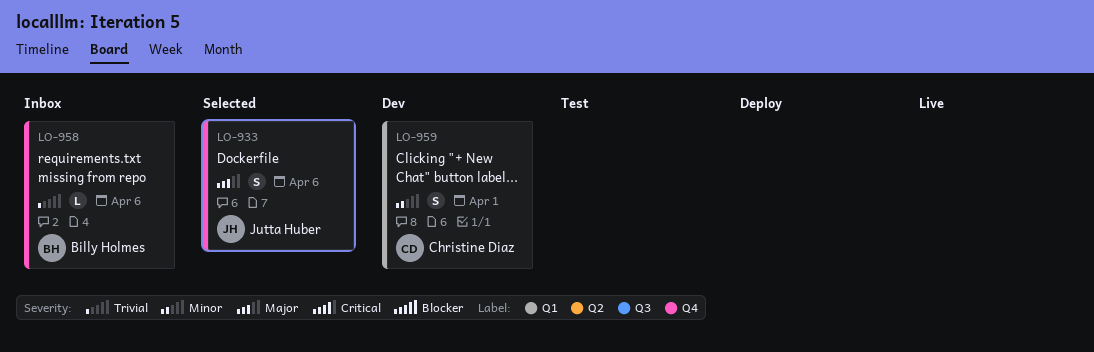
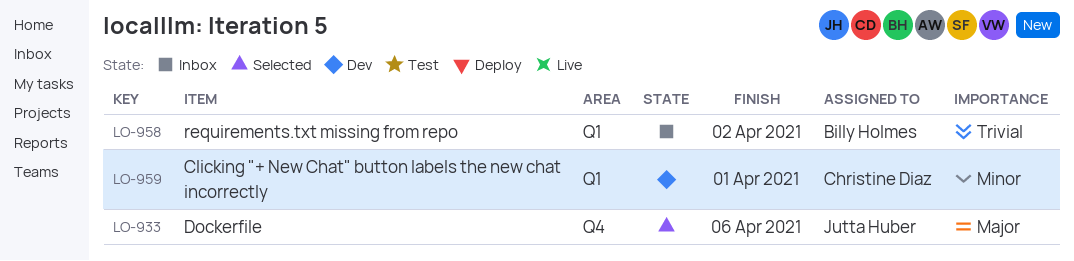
LO-958, label: Q4 -> Q1
LO-958, due: Apr 6 -> Apr 2

